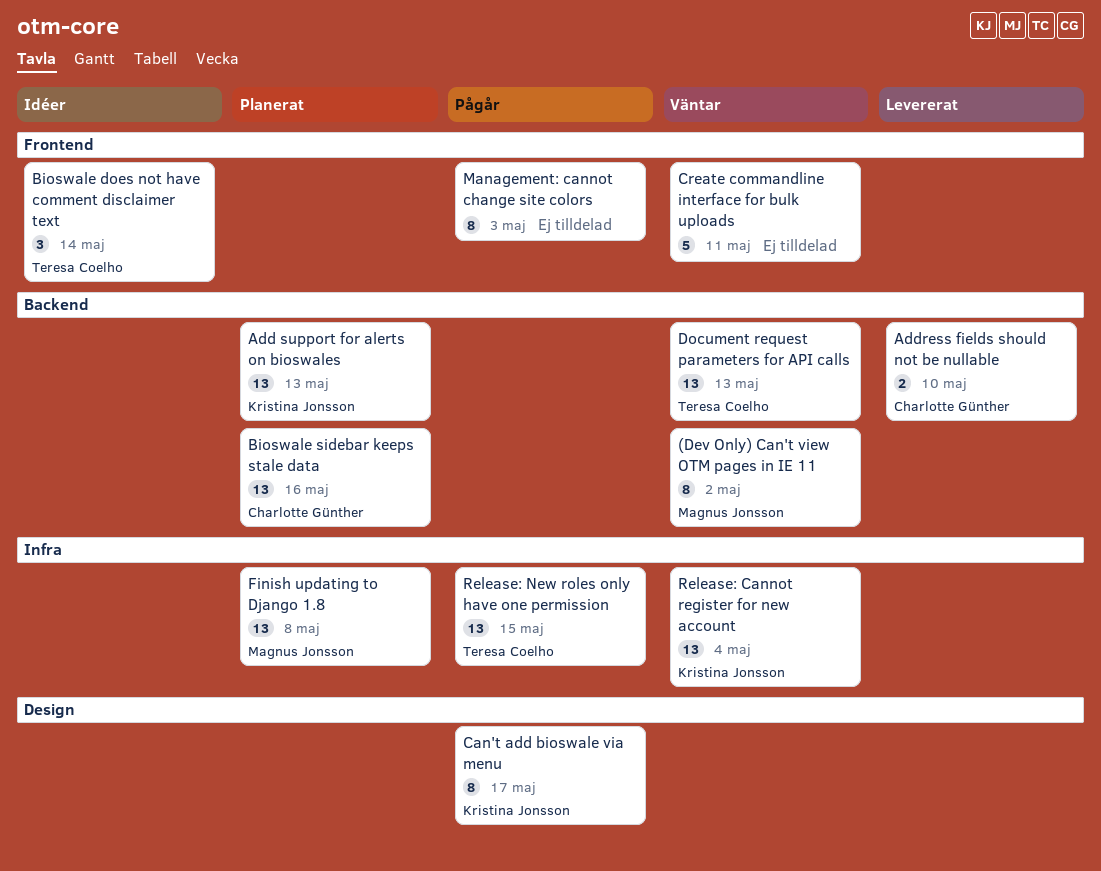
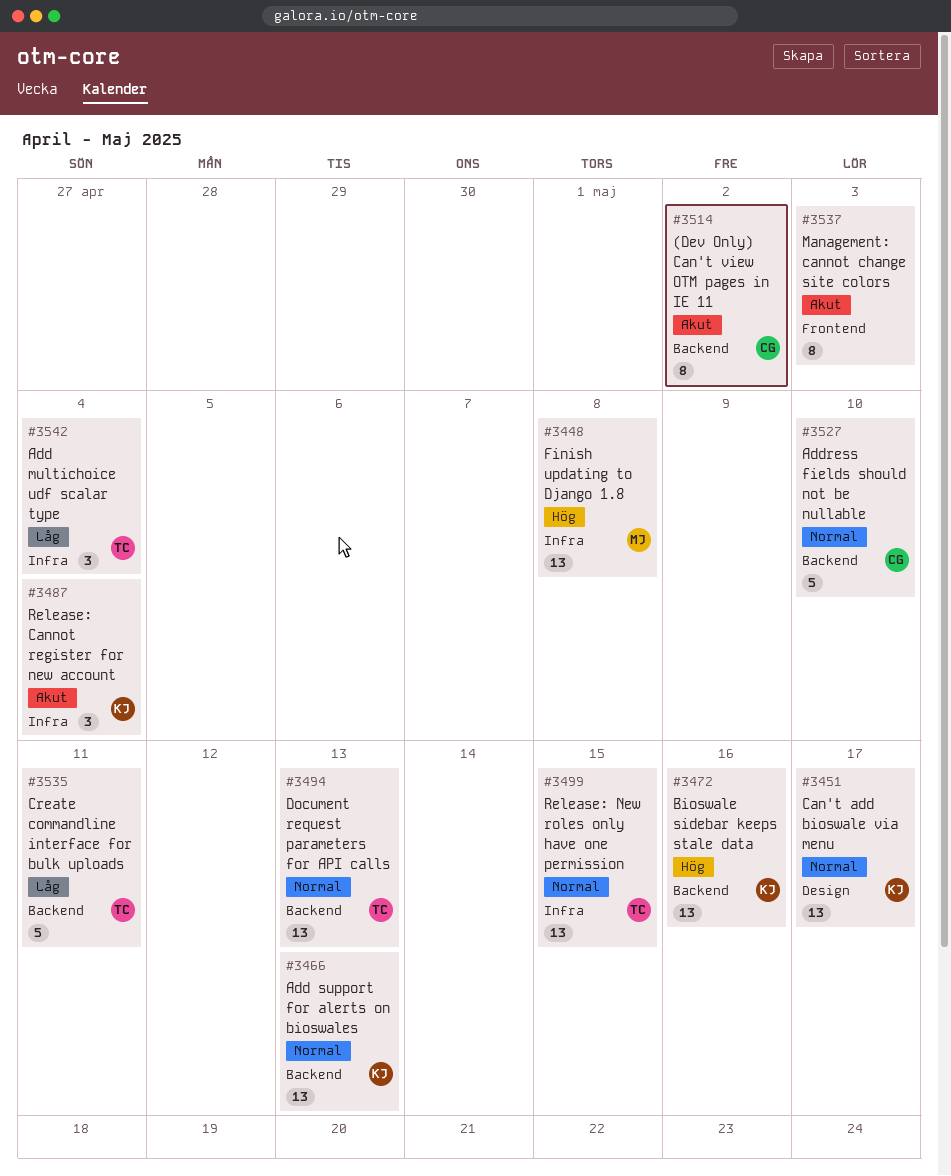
(Dev Only) Can't view OTM pages in IE 11, owner: Magnus Jonsson -> Charlotte Günther
Add multichoice udf scalar type: none -> present
Address fields should not be nullable, estimate: 2 -> 5
Bioswale does not have comment disclaimer text: present -> none
Bioswale sidebar keeps stale data, owner: Charlotte Günther -> Kristina Jonsson
Can't add bioswale via menu, estimate: 8 -> 13
Create commandline interface for bulk uploads, owner: none -> Teresa Coelho
Create commandline interface for bulk uploads, label: Frontend -> Backend
Release: Cannot register for new account, estimate: 13 -> 3

